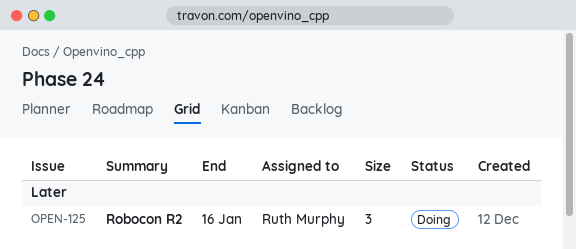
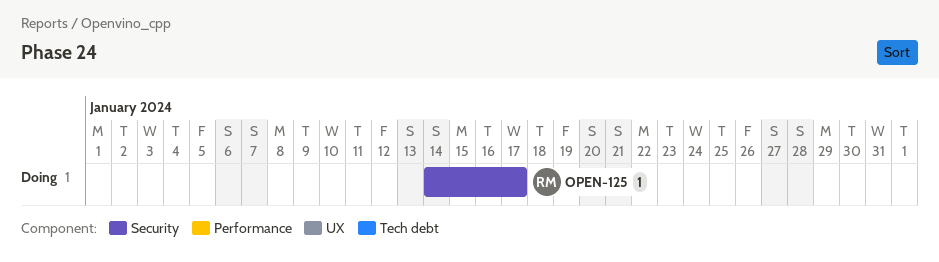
OPEN-125, estimate: 3 -> 1
OPEN-125, due: Jan 16 -> Jan 17

